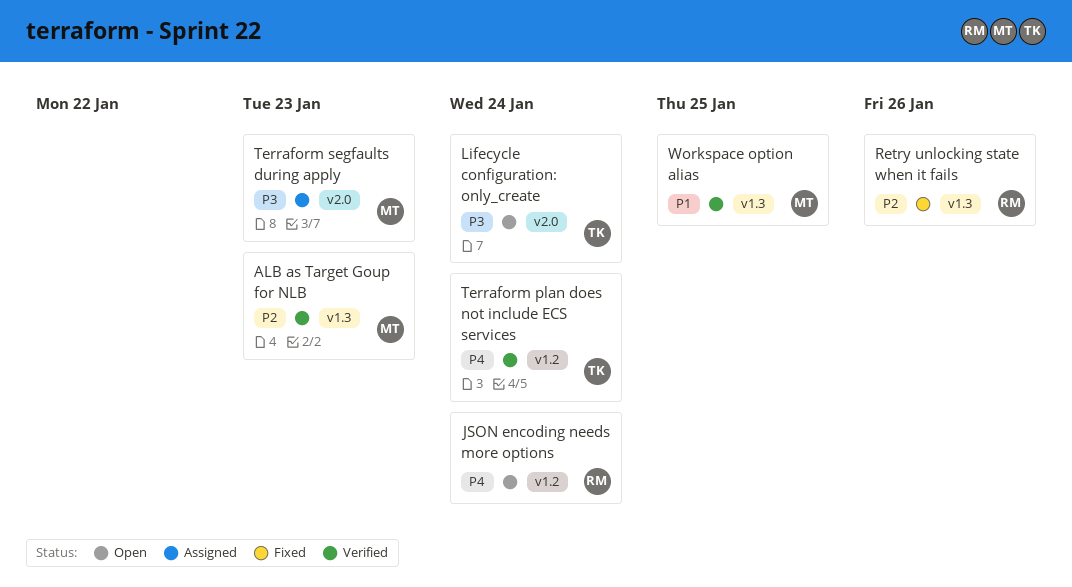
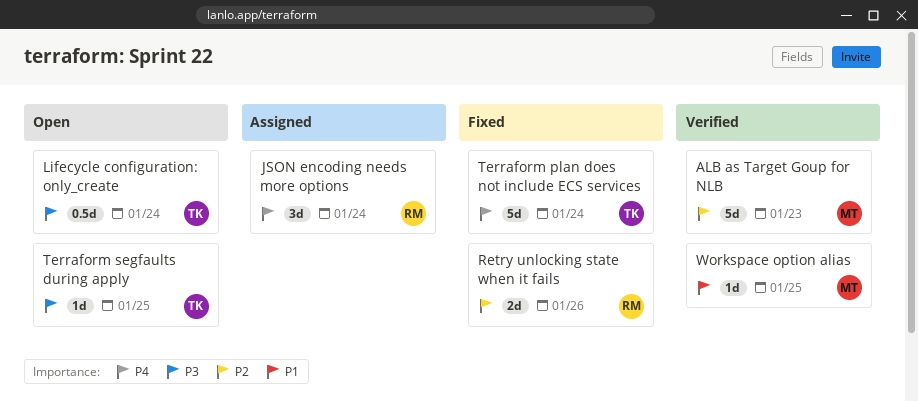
JSON encoding needs more options, status: Open -> Assigned
Terraform plan does not include ECS services, status: Verified -> Fixed
Terraform segfaults during apply, status: Assigned -> Open
Terraform segfaults during apply, owner: MT -> TK
Terraform segfaults during apply, due: Jan 23 -> Jan 25

